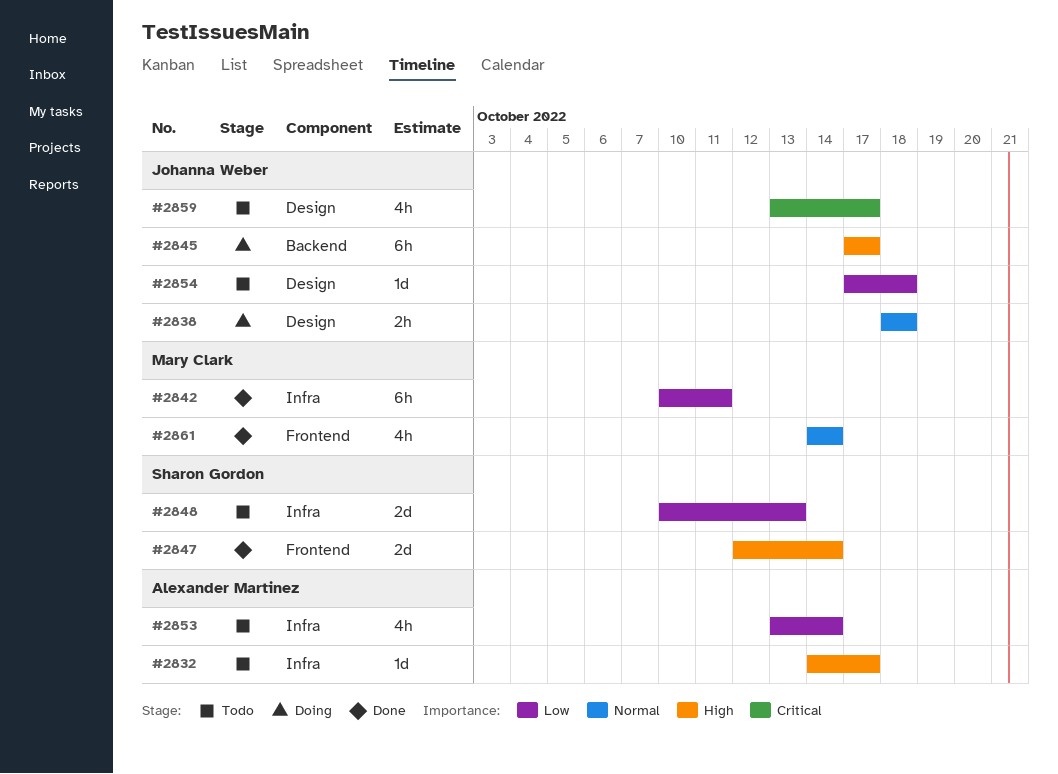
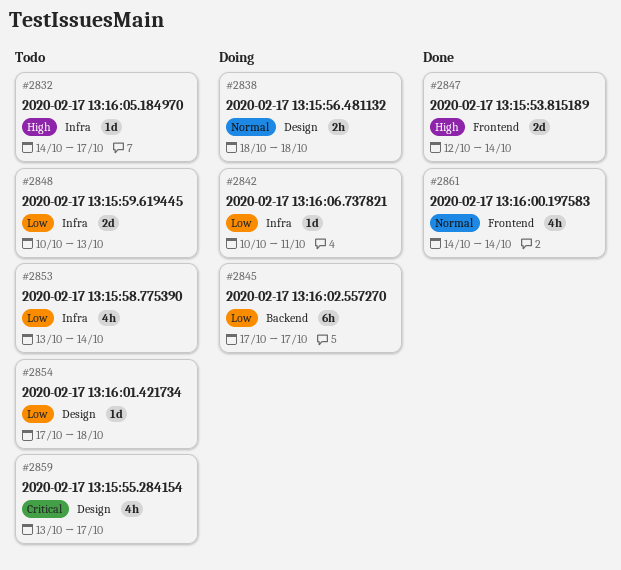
#2842, status: Done -> Doing
#2842, estimate: 6h -> 1d
#2845, priority: High -> Low

